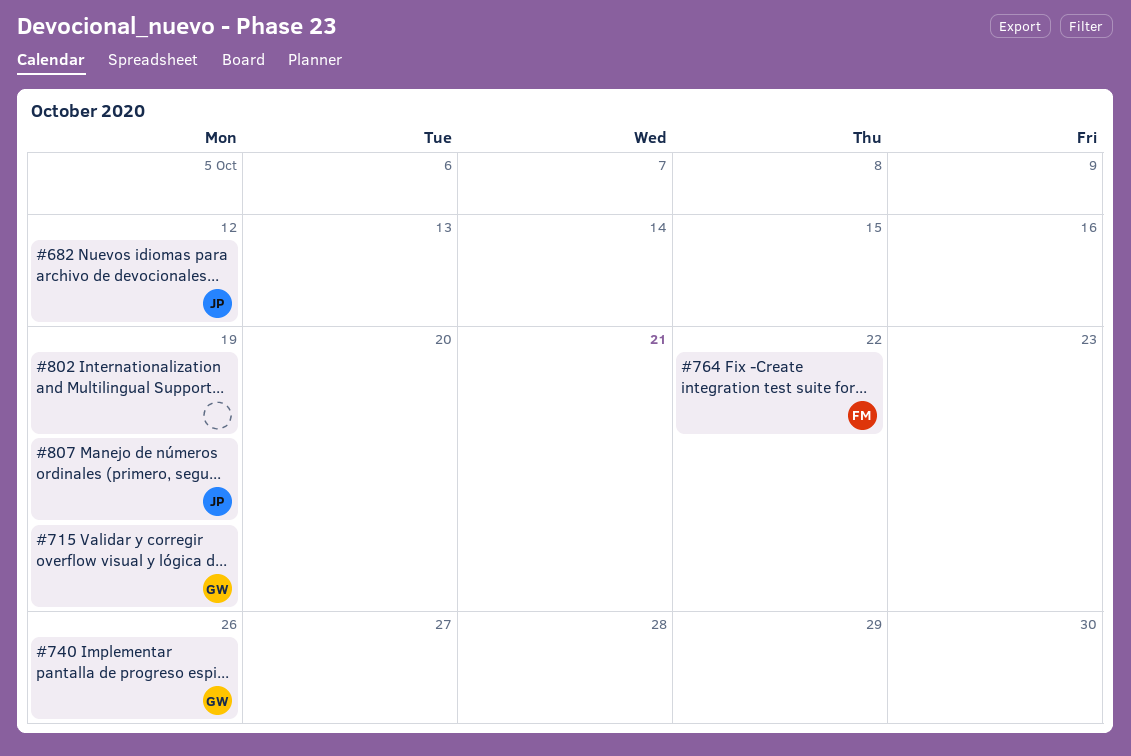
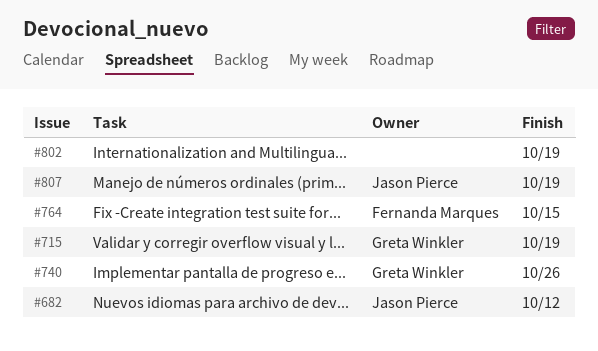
#764, due: Oct 22 -> Oct 15

